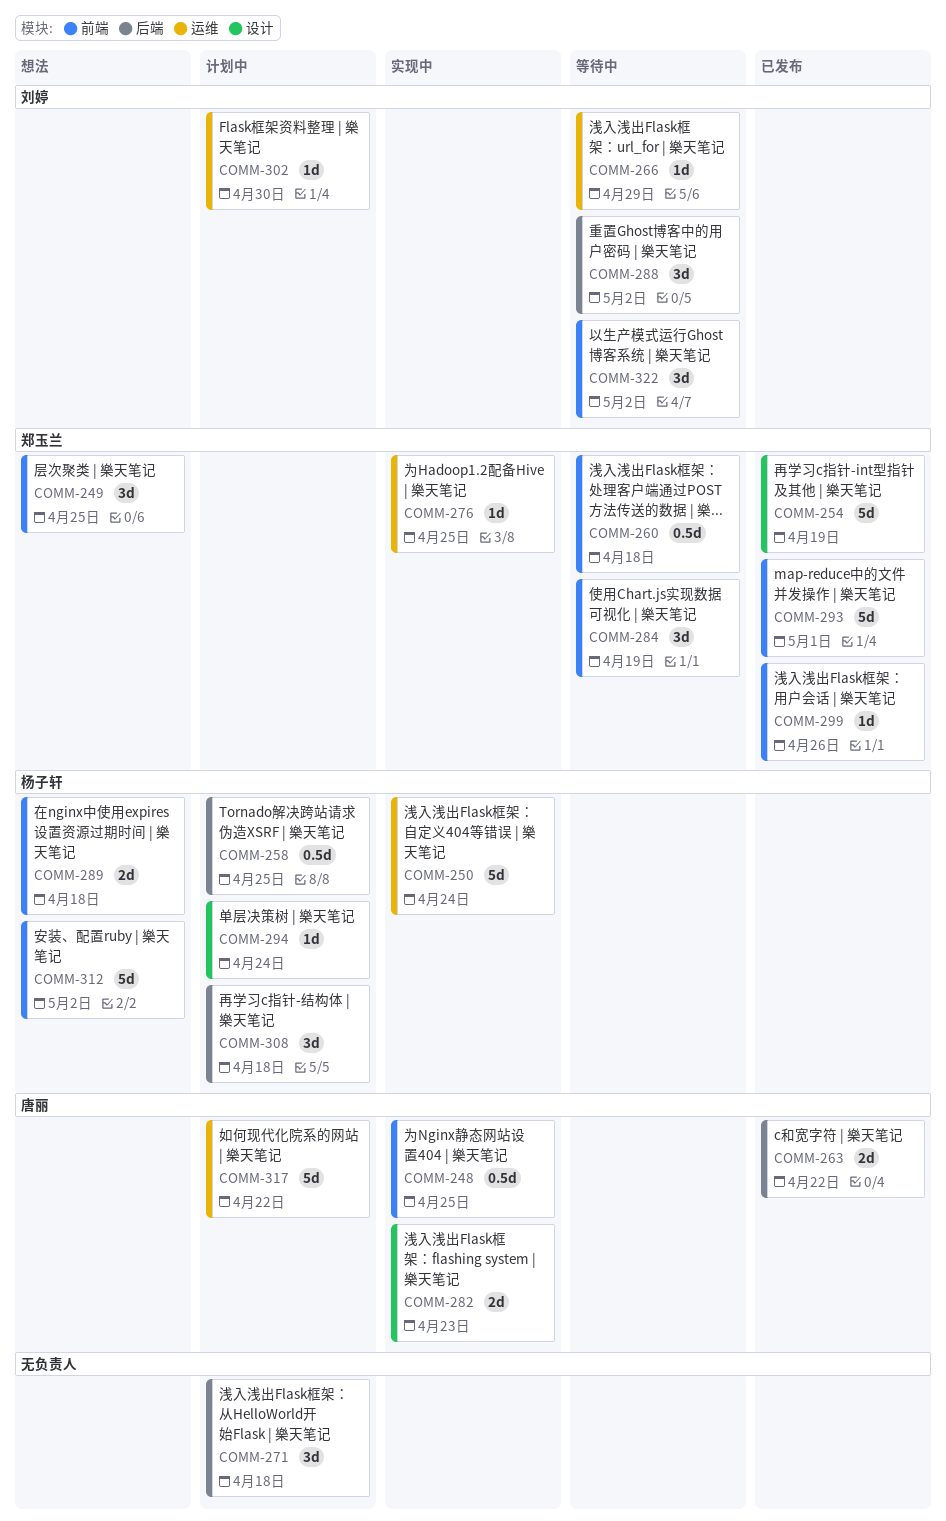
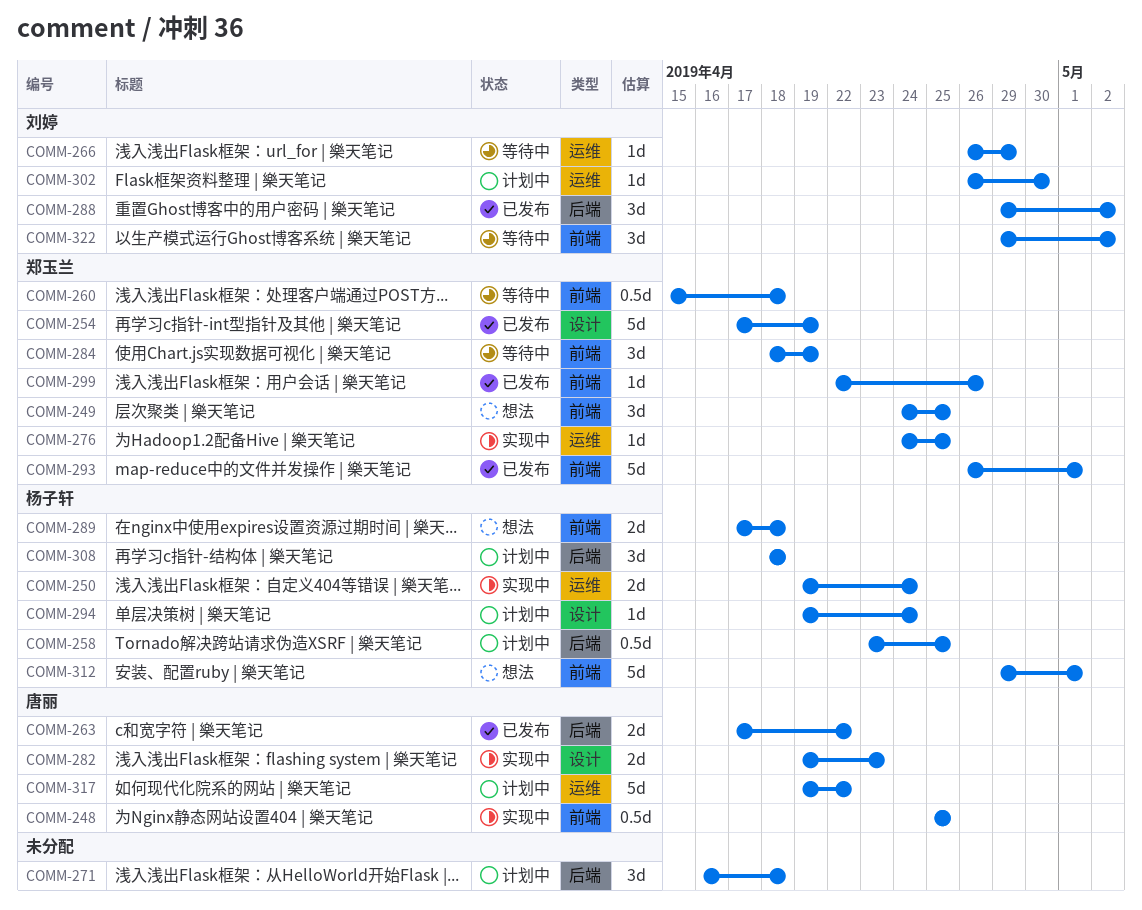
COMM-250, estimate: 5d -> 2d
COMM-288, status: 等待中 -> 已发布
COMM-312, due: May 2 -> May 1

